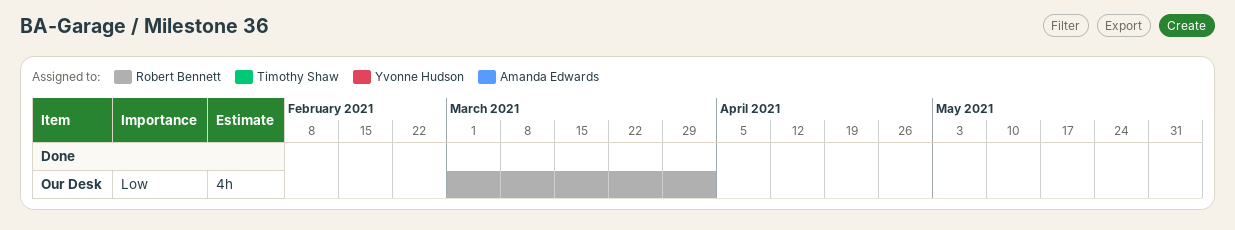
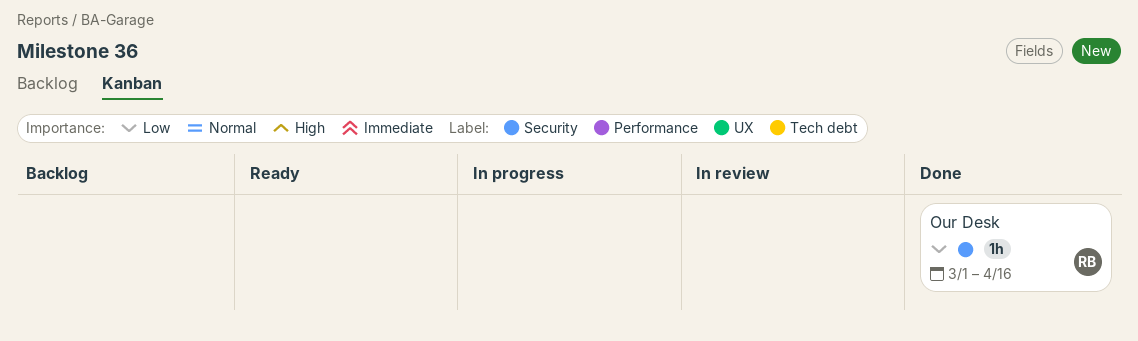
Our Desk, estimate: 4h -> 1h
Our Desk, due: Apr 2 -> Apr 16

